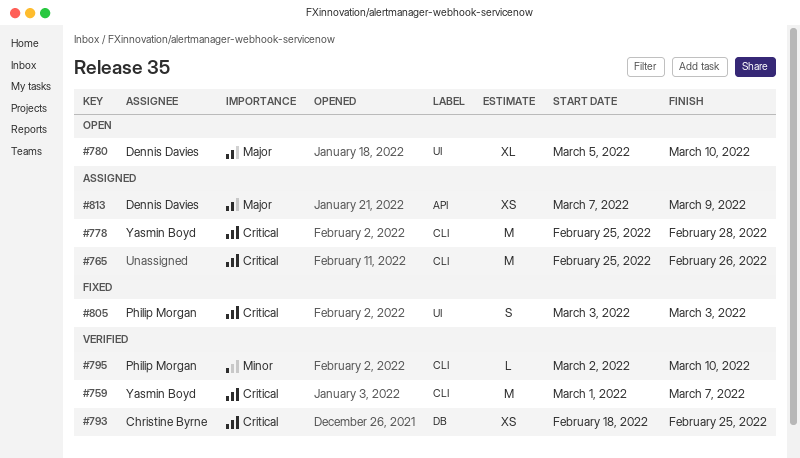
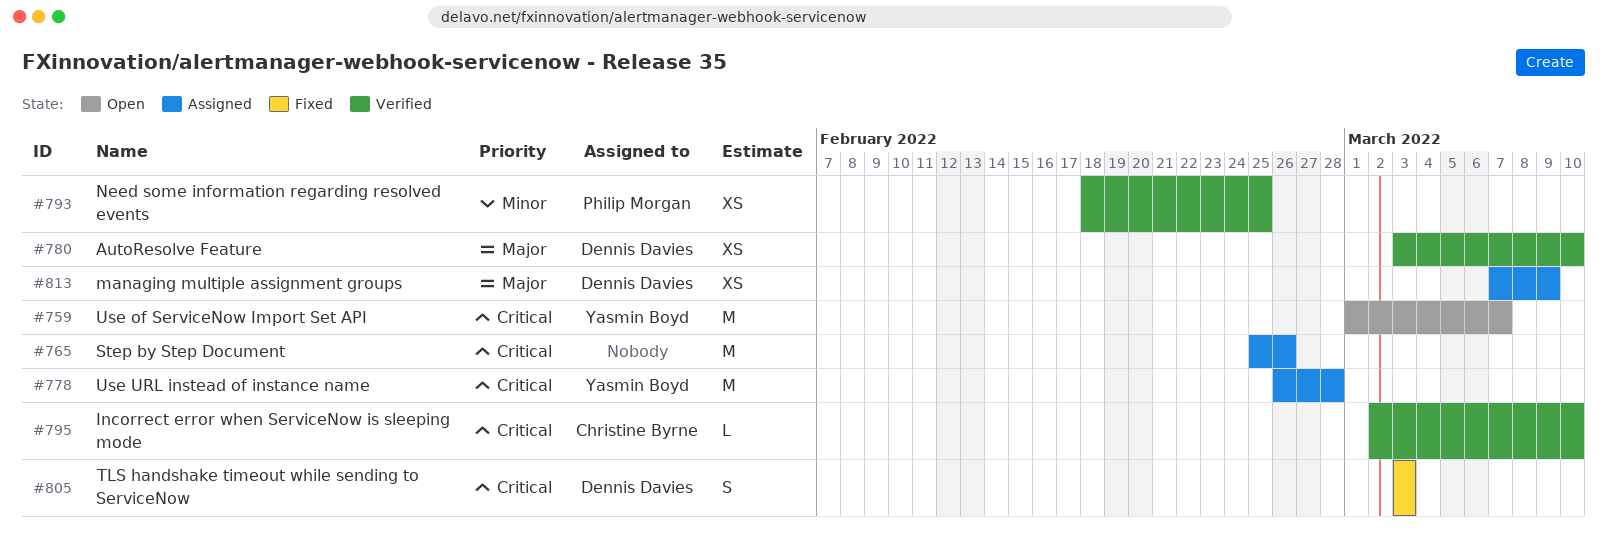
#759, status: Verified -> Open
#778, start: Feb 25 -> Feb 26
#780, status: Open -> Verified
#780, estimate: XL -> XS
#780, start: Mar 5 -> Mar 3
#793, owner: Christine Byrne -> Philip Morgan
#793, priority: Critical -> Minor
#795, owner: Philip Morgan -> Christine Byrne
#795, priority: Minor -> Critical
#805, owner: Philip Morgan -> Dennis Davies

